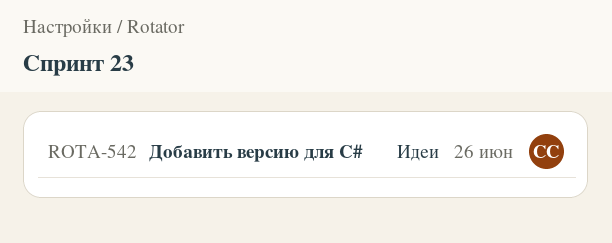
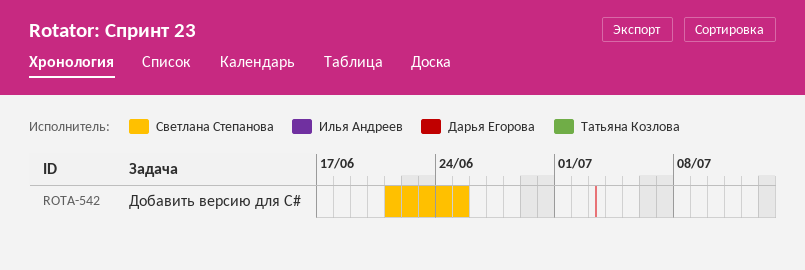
ROTA-542, due: Jun 26 -> Jun 25

